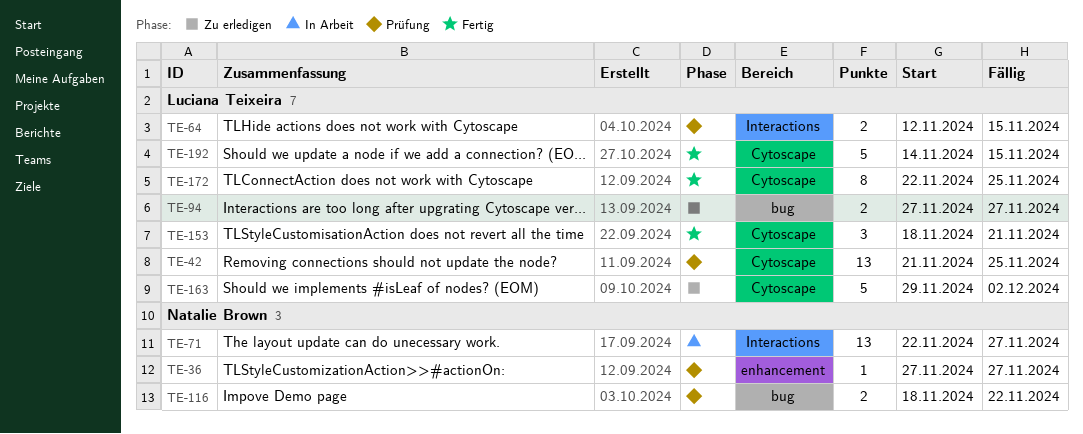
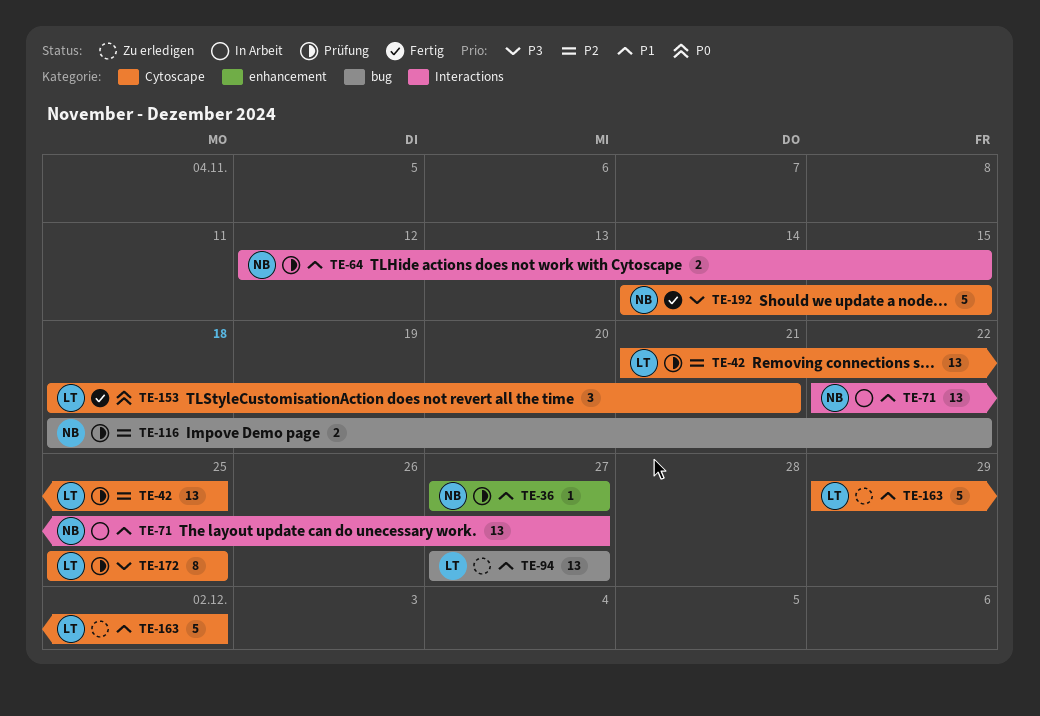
TE-64, owner: Luciana Teixeira -> Natalie Brown
TE-94, estimate: 2 -> 13
TE-172, status: Fertig -> Prüfung
TE-172, start: Nov 22 -> Nov 25
TE-192, owner: Luciana Teixeira -> Natalie Brown

